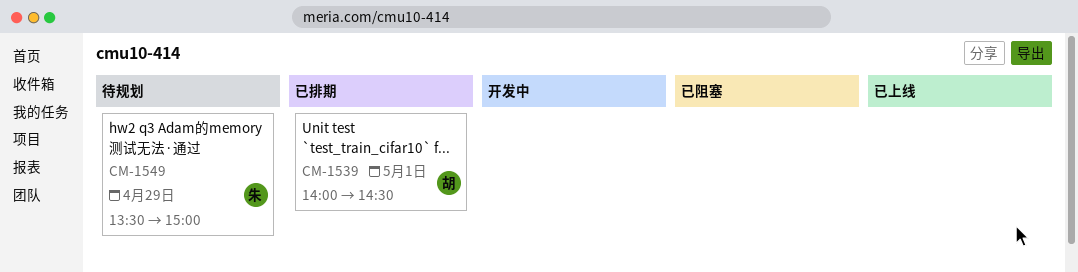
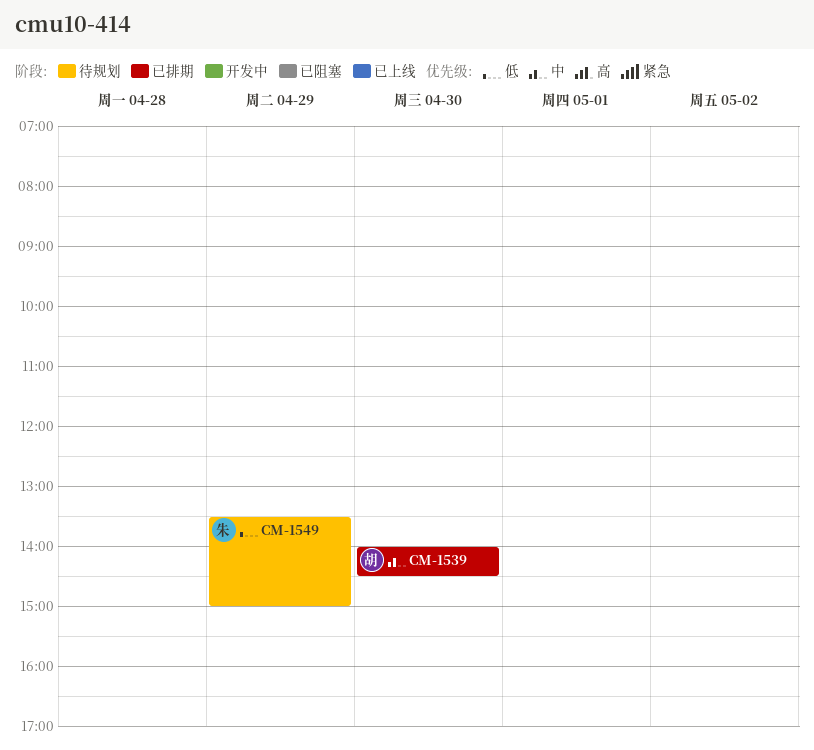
CM-1539, day: May 1 -> Apr 30

